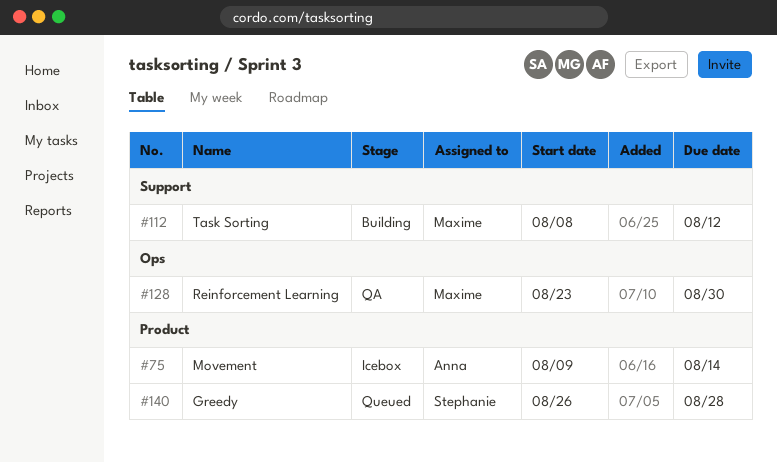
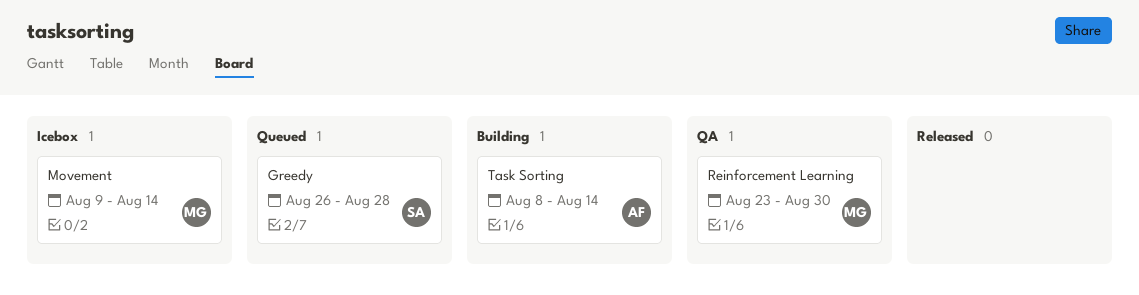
Movement, owner: Anna -> Maxime
Task Sorting, owner: Maxime -> Anna
Task Sorting, due: Aug 12 -> Aug 14

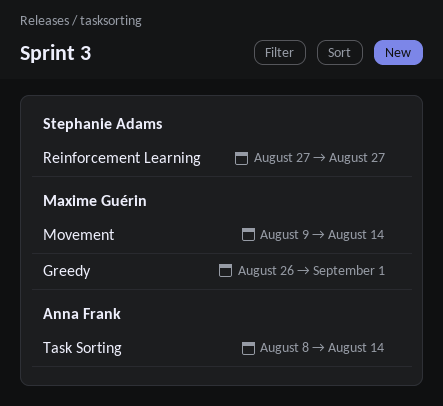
Greedy, owner: Stephanie Adams -> Maxime Guérin
Greedy, due: Aug 28 -> Sep 1
Reinforcement Learning, owner: Maxime Guérin -> Stephanie Adams
Reinforcement Learning, start: Aug 23 -> Aug 27
Reinforcement Learning, due: Aug 30 -> Aug 27

